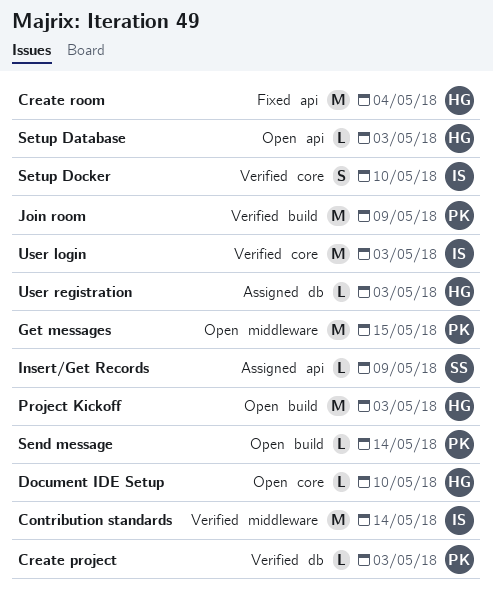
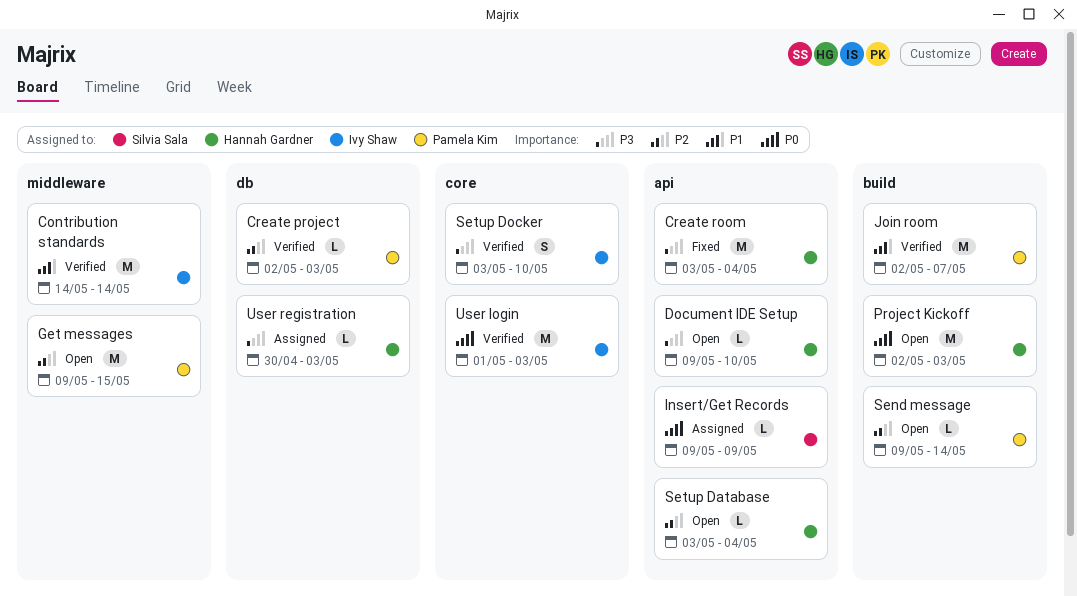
Document IDE Setup, label: core -> api
Join room, due: May 9 -> May 7
Setup Database, due: May 3 -> May 4

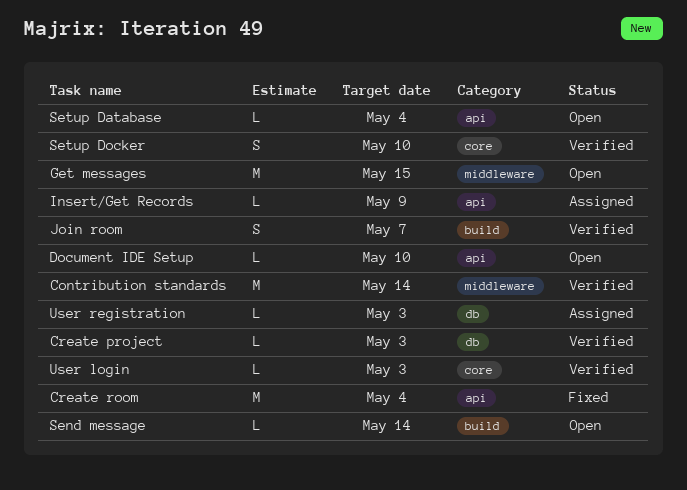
Join room, estimate: M -> S
Project Kickoff: present -> none
User login, estimate: M -> L

